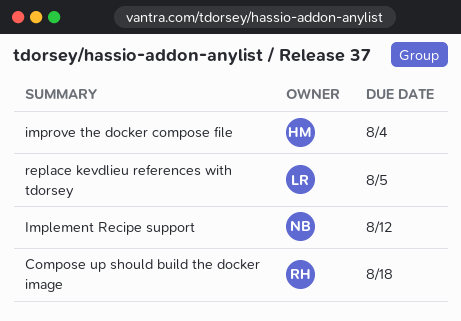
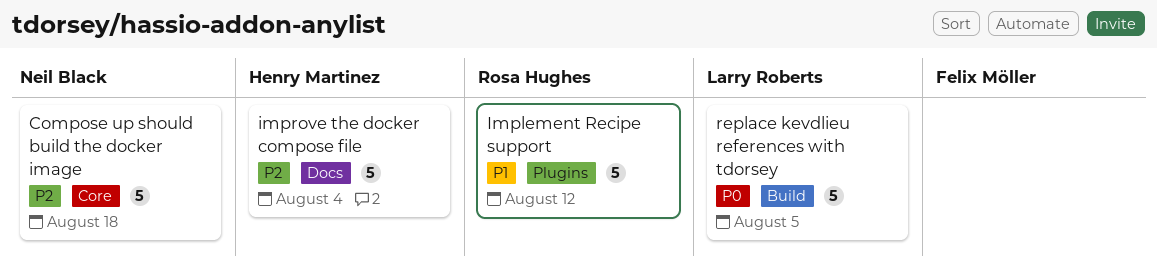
Compose up should build the docker image, owner: Rosa Hughes -> Neil Black
Implement Recipe support, owner: Neil Black -> Rosa Hughes

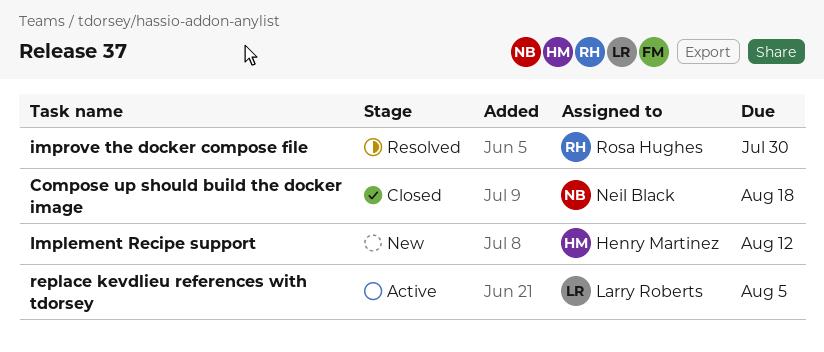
Implement Recipe support, owner: Rosa Hughes -> Henry Martinez
improve the docker compose file, owner: Henry Martinez -> Rosa Hughes
improve the docker compose file, due: Aug 4 -> Jul 30

